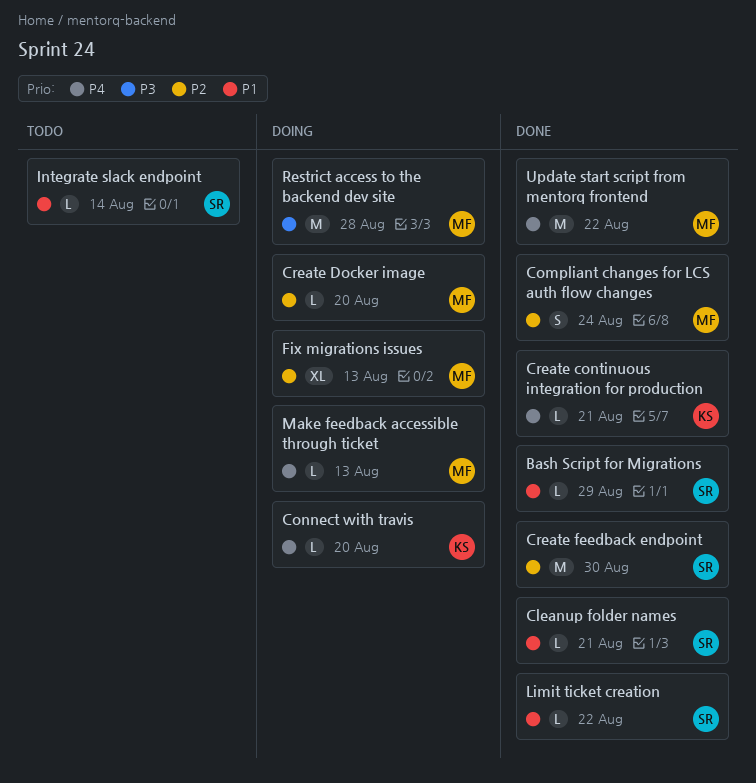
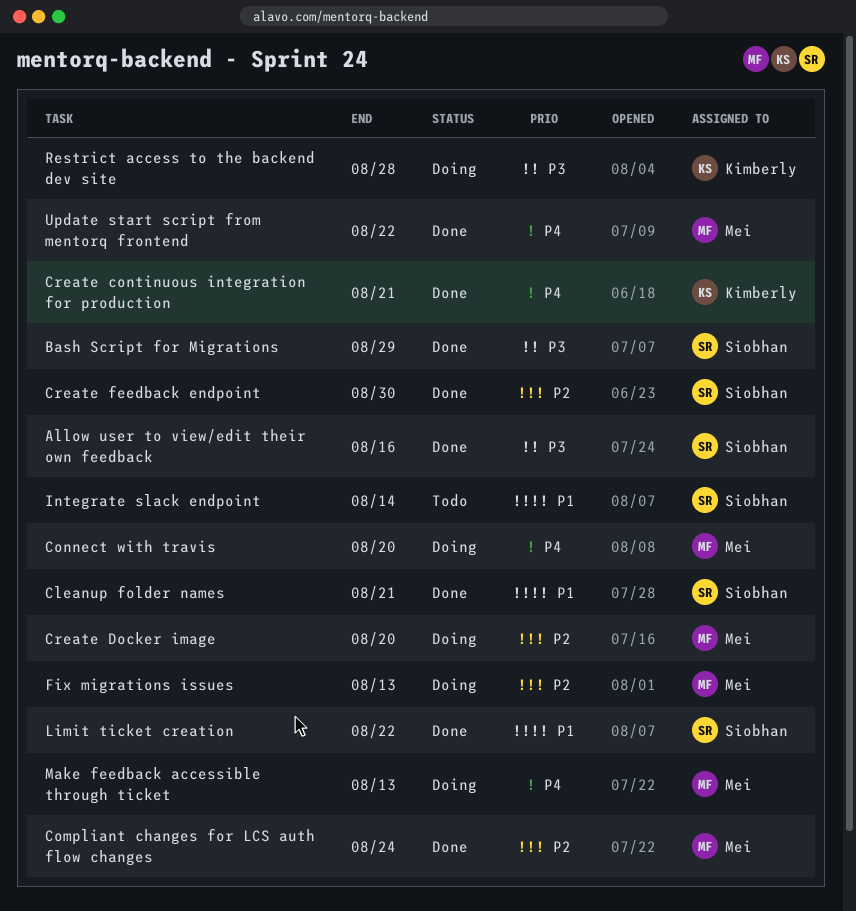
Allow user to view/edit their own feedback: none -> present
Bash Script for Migrations, priority: P1 -> P3
Connect with travis, owner: Kimberly -> Mei
Restrict access to the backend dev site, owner: Mei -> Kimberly

